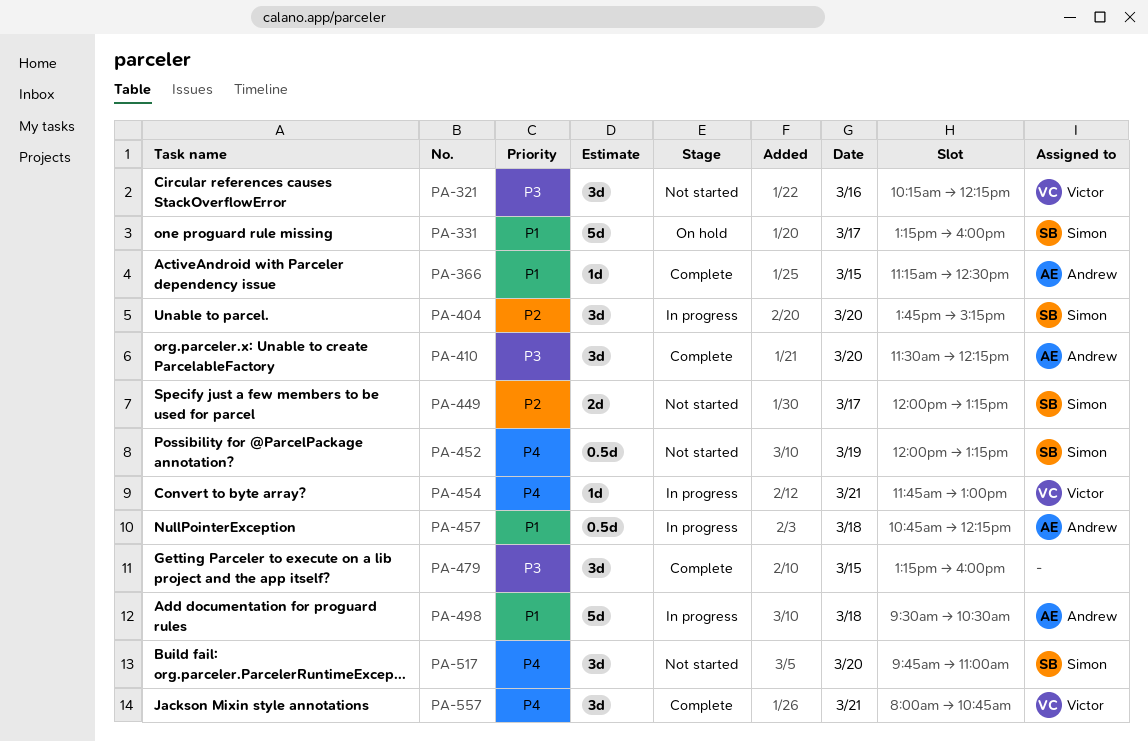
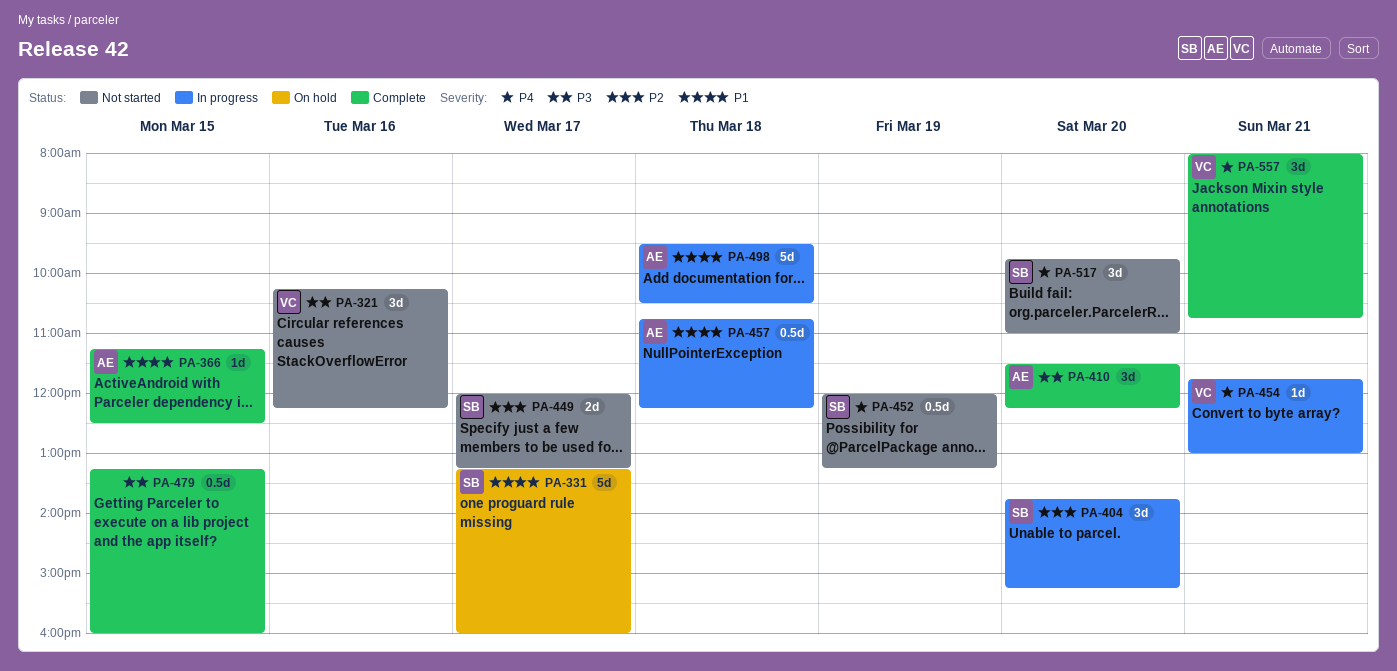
PA-479, estimate: 3d -> 0.5d

